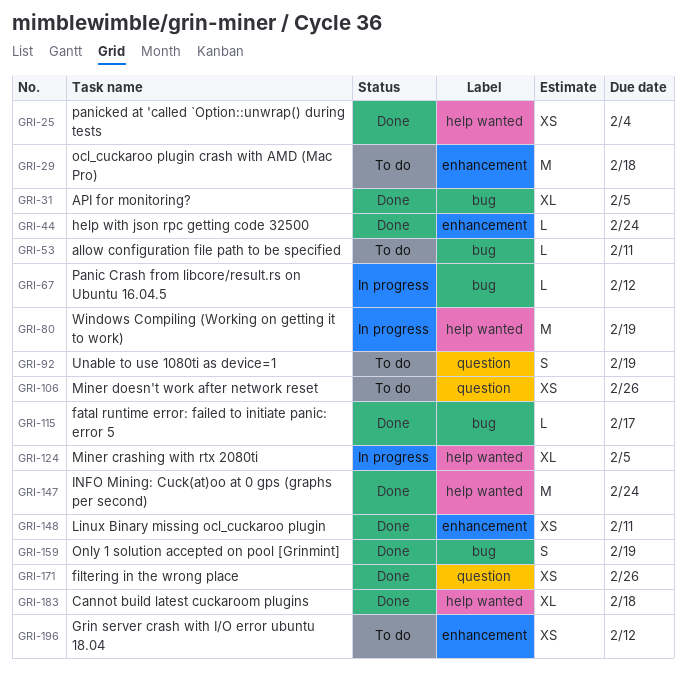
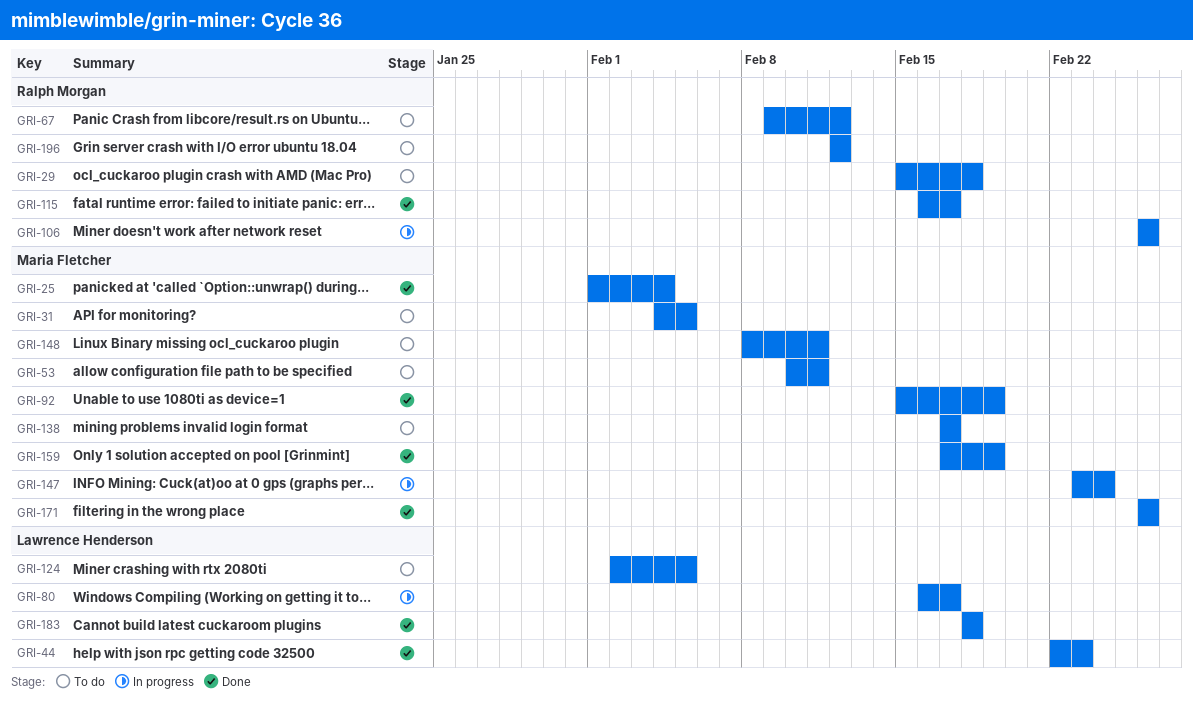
GRI-31, status: Done -> To do
GRI-44, due: Feb 24 -> Feb 23
GRI-67, status: In progress -> To do
GRI-80, due: Feb 19 -> Feb 17
GRI-92, status: To do -> Done
GRI-106, status: To do -> In progress
GRI-124, status: In progress -> To do
GRI-138: none -> present
GRI-147, status: Done -> In progress
GRI-148, status: Done -> To do

